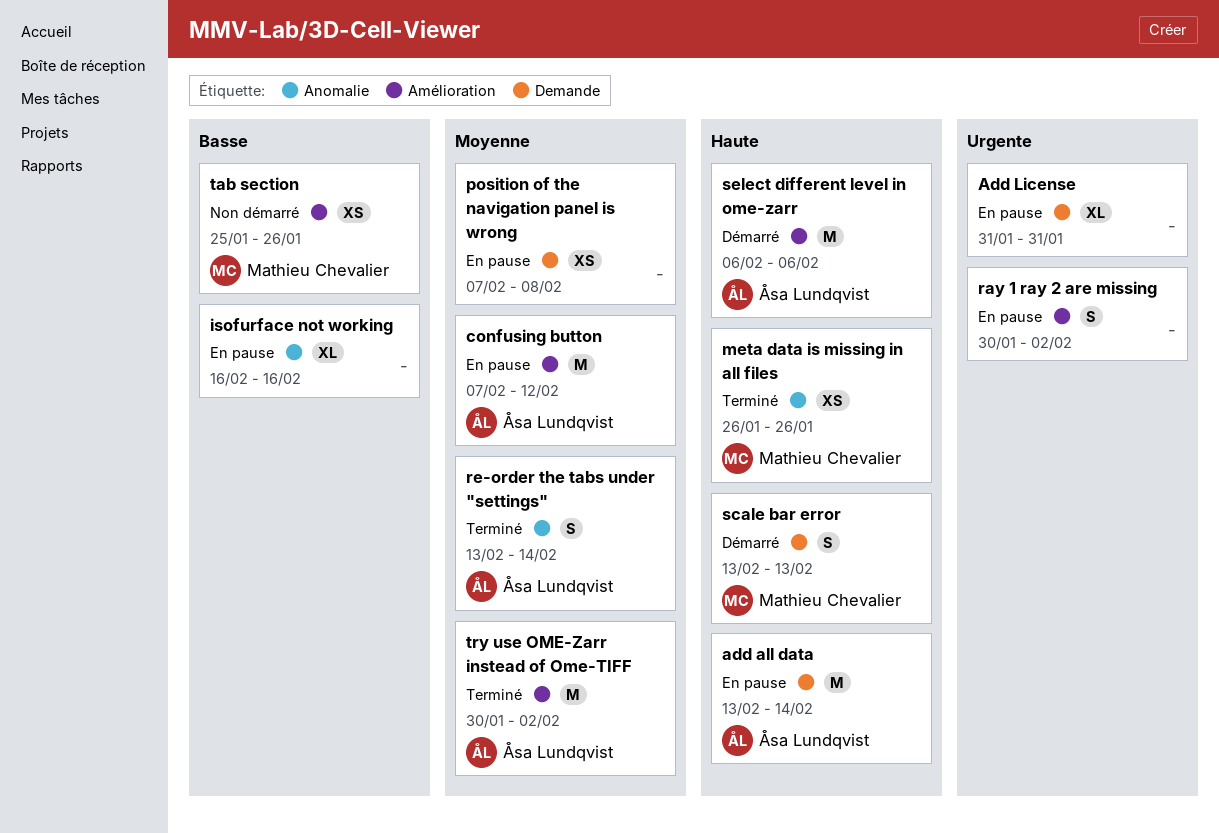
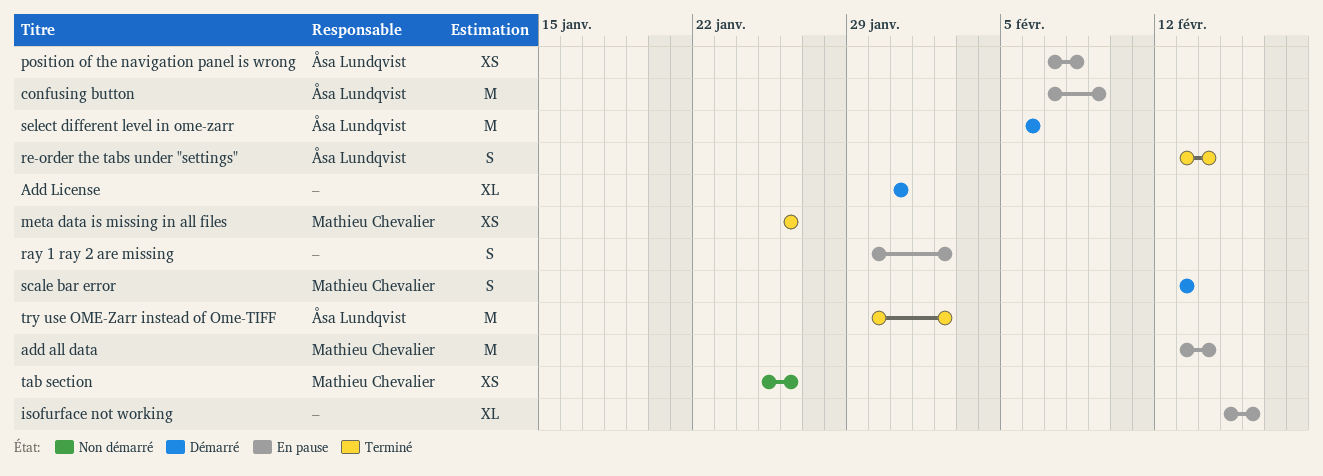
add all data, owner: Åsa Lundqvist -> Mathieu Chevalier
Add License, status: En pause -> Démarré
confusing button, due: Feb 12 -> Feb 9
isofurface not working, start: Feb 16 -> Feb 15
position of the navigation panel is wrong, owner: none -> Åsa Lundqvist

